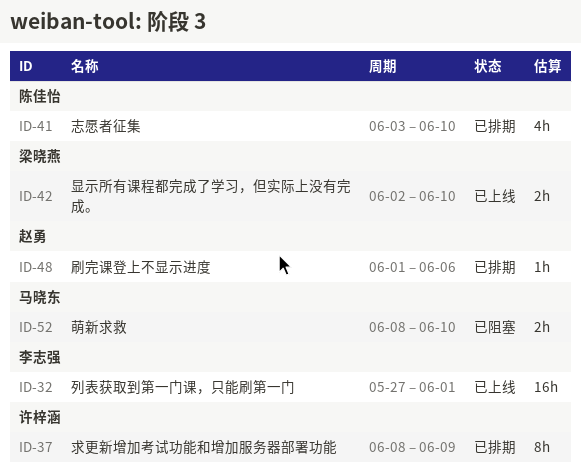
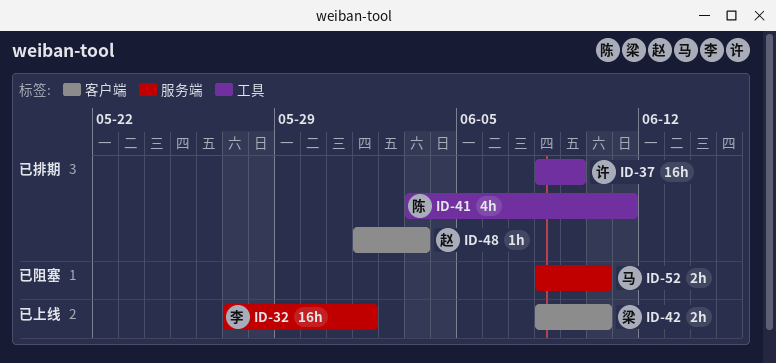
ID-37, estimate: 8h -> 16h
ID-41, due: Jun 10 -> Jun 11
ID-42, start: Jun 2 -> Jun 8
ID-48, due: Jun 6 -> Jun 3

